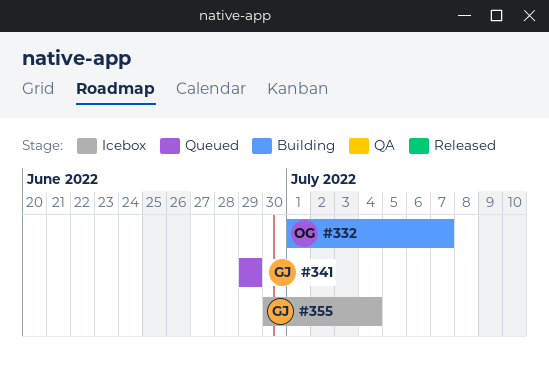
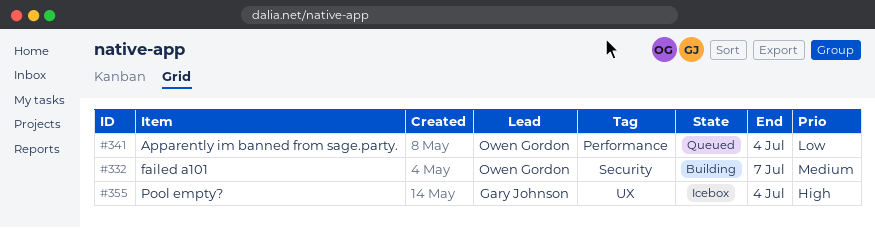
#341, owner: Gary Johnson -> Owen Gordon
#341, due: Jun 29 -> Jul 4

